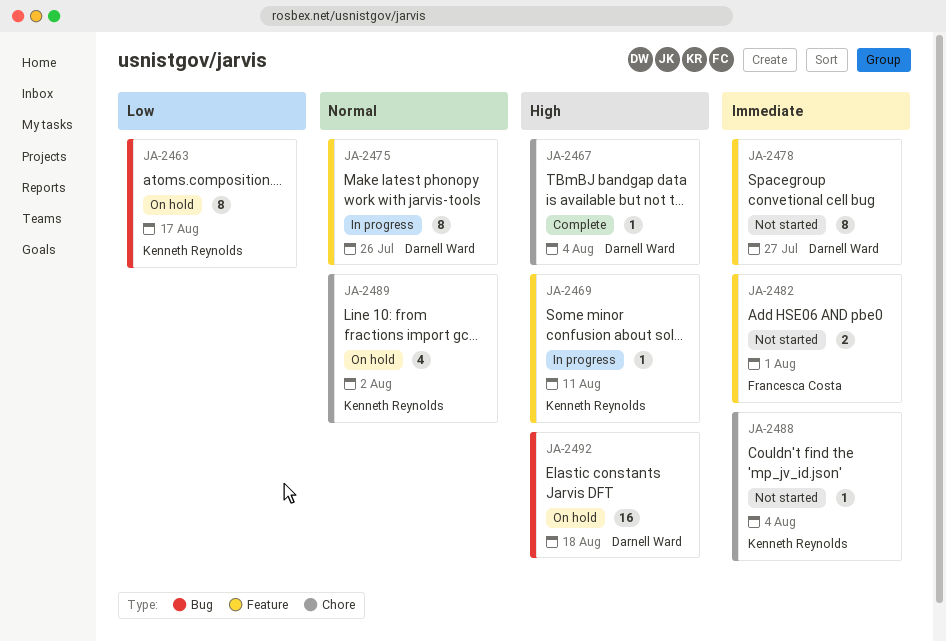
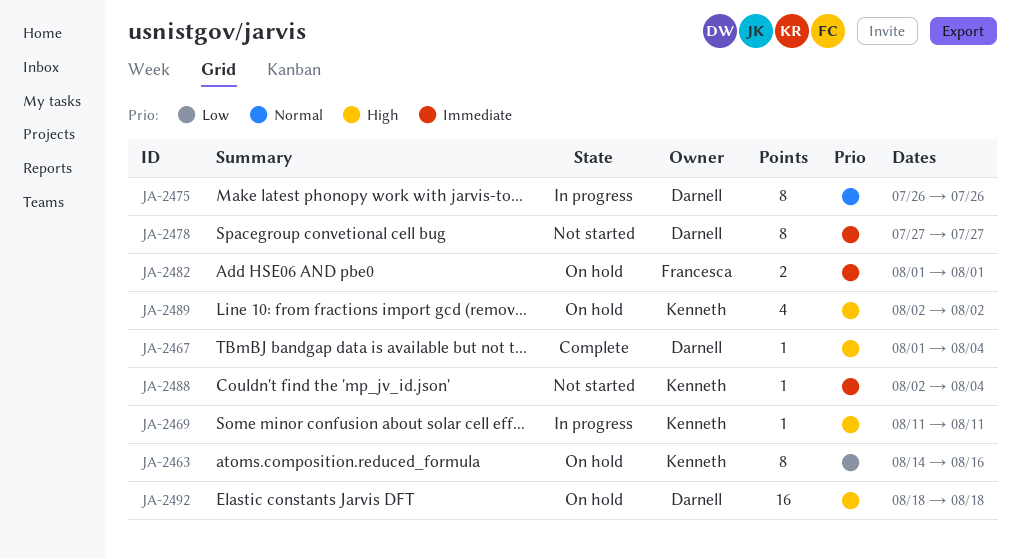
JA-2463, due: Aug 17 -> Aug 16
JA-2482, status: Not started -> On hold
JA-2489, priority: Normal -> High

